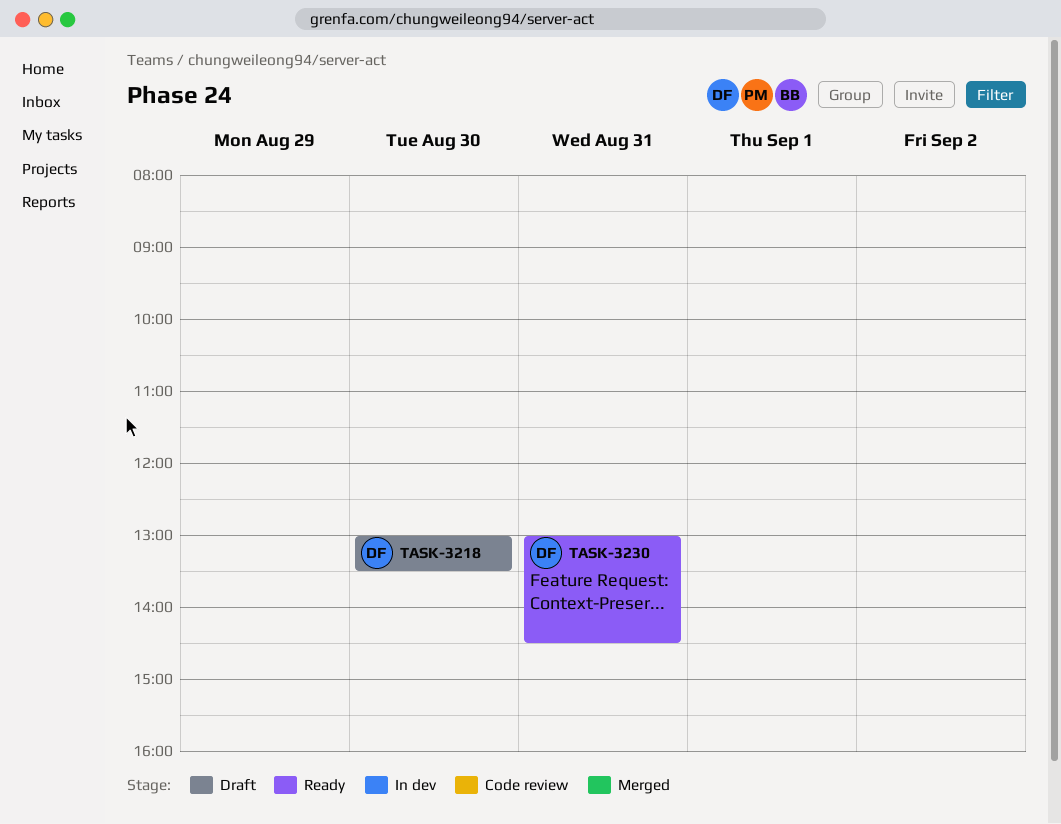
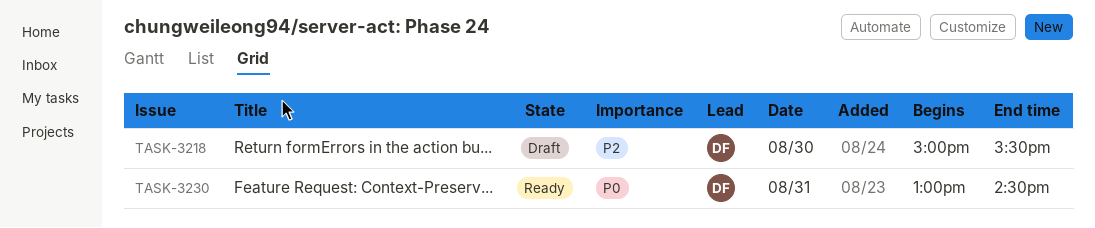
TASK-3218, begins: 13:00 -> 15:00
TASK-3218, ends: 13:30 -> 15:30

